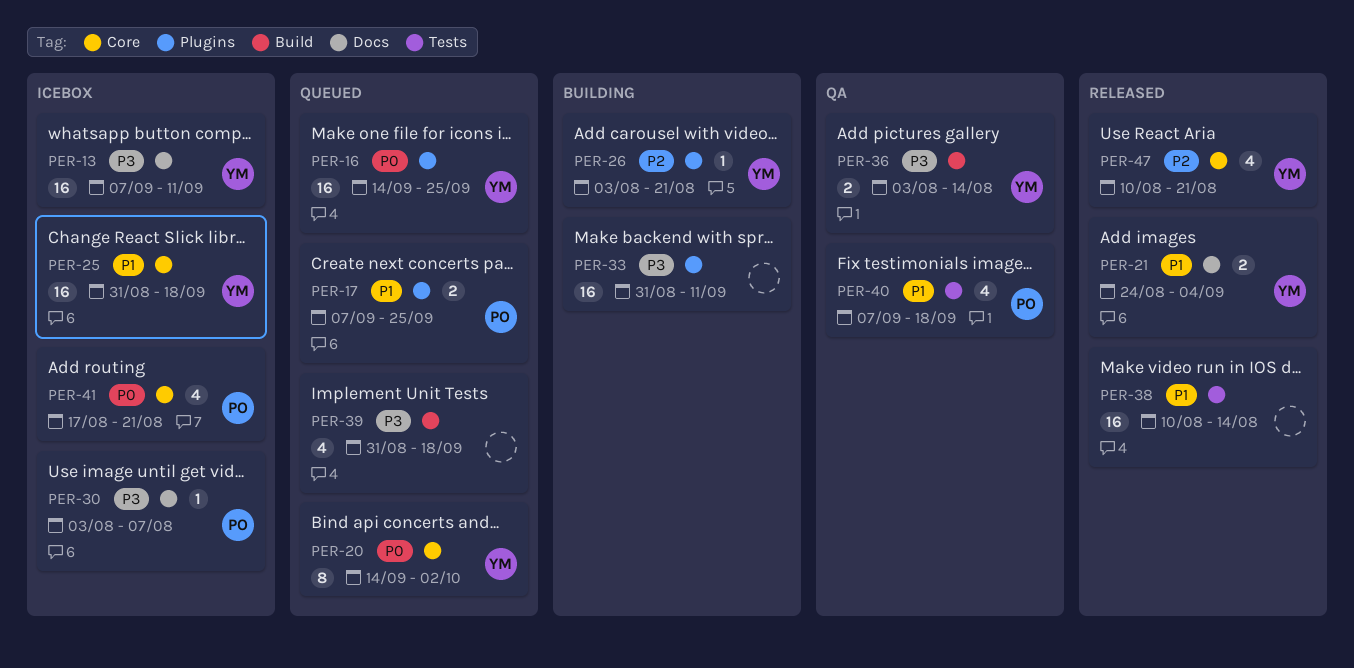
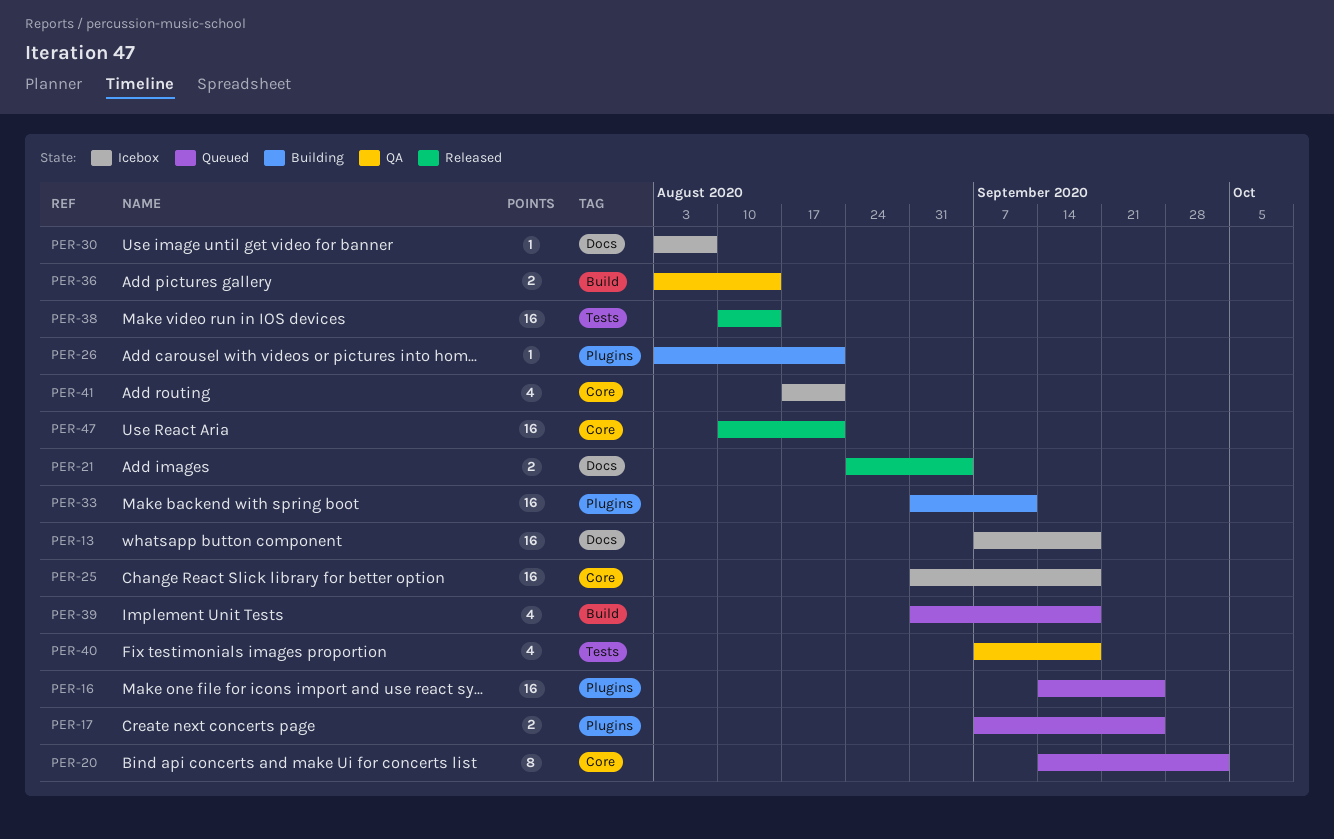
PER-13, due: Sep 11 -> Sep 18
PER-47, estimate: 4 -> 16

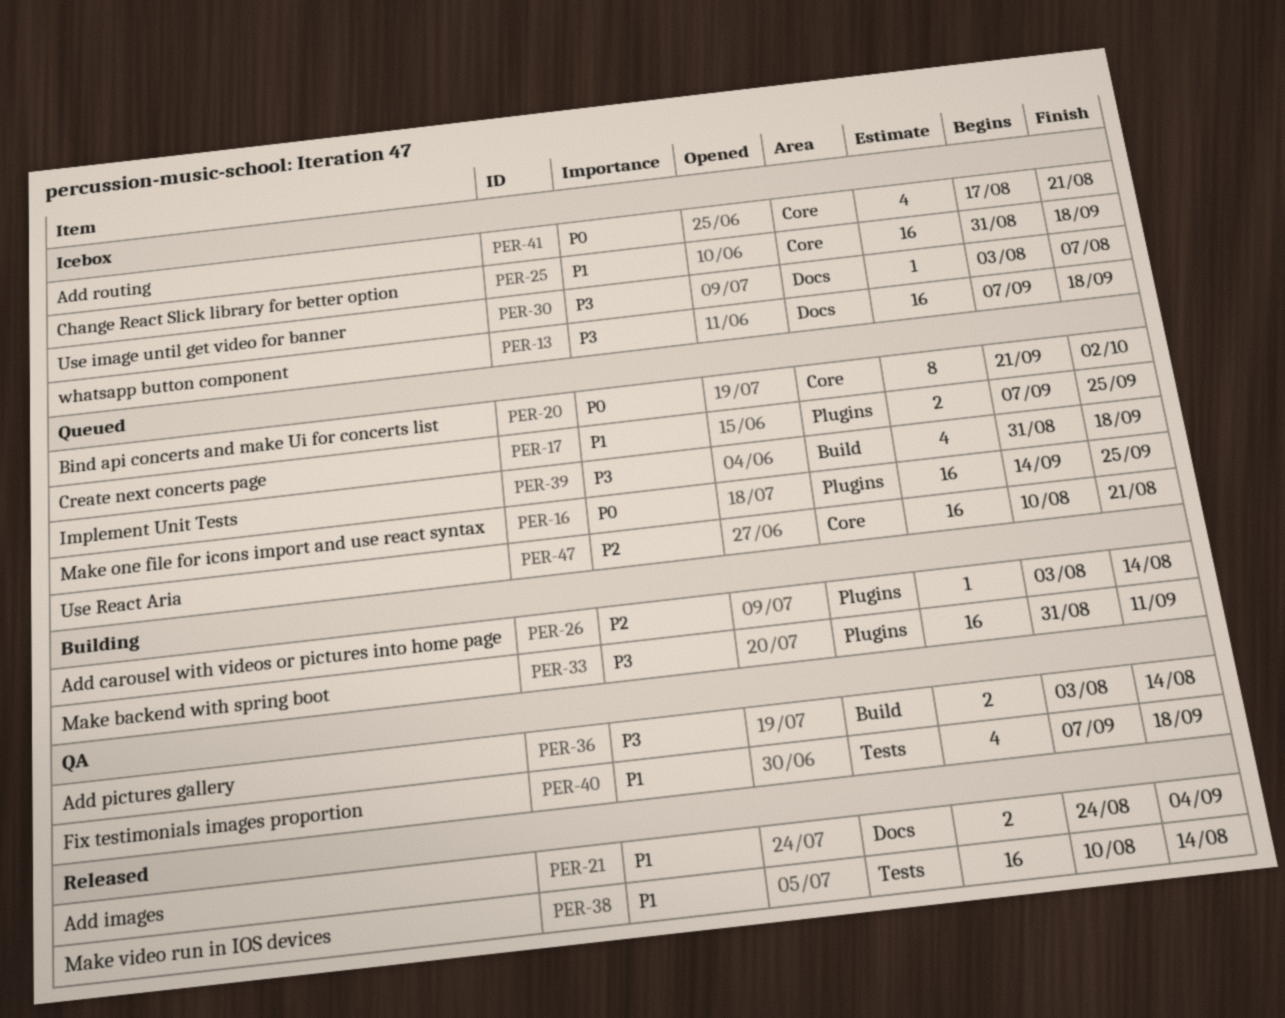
PER-20, start: Sep 14 -> Sep 21
PER-26, due: Aug 21 -> Aug 14
PER-47, status: Released -> Queued

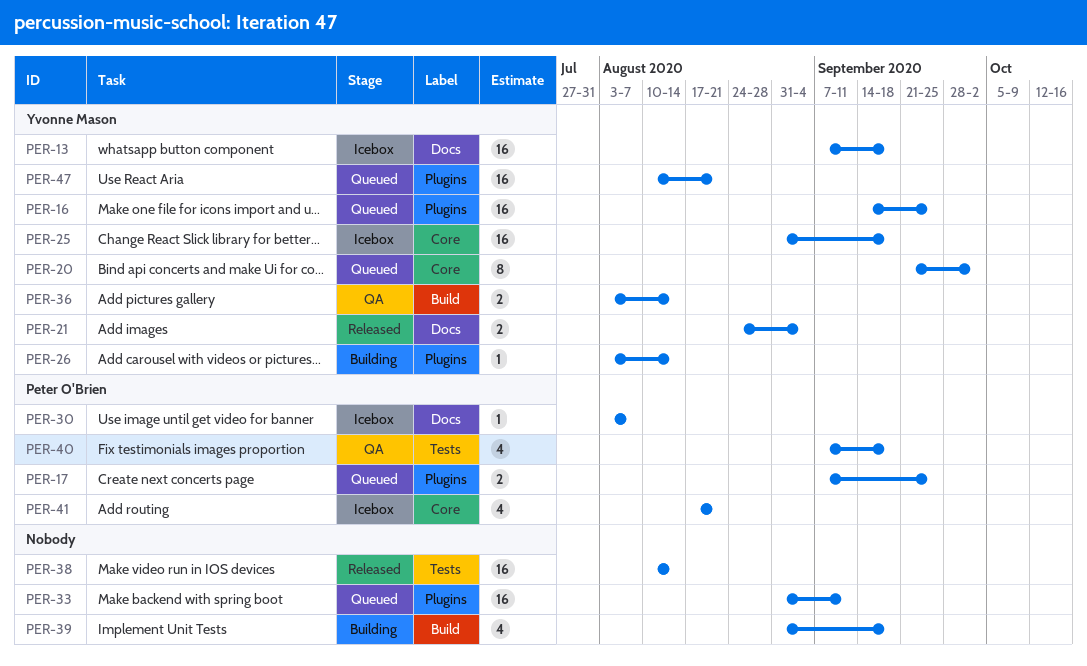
PER-33, status: Building -> Queued
PER-39, status: Queued -> Building
PER-47, label: Core -> Plugins

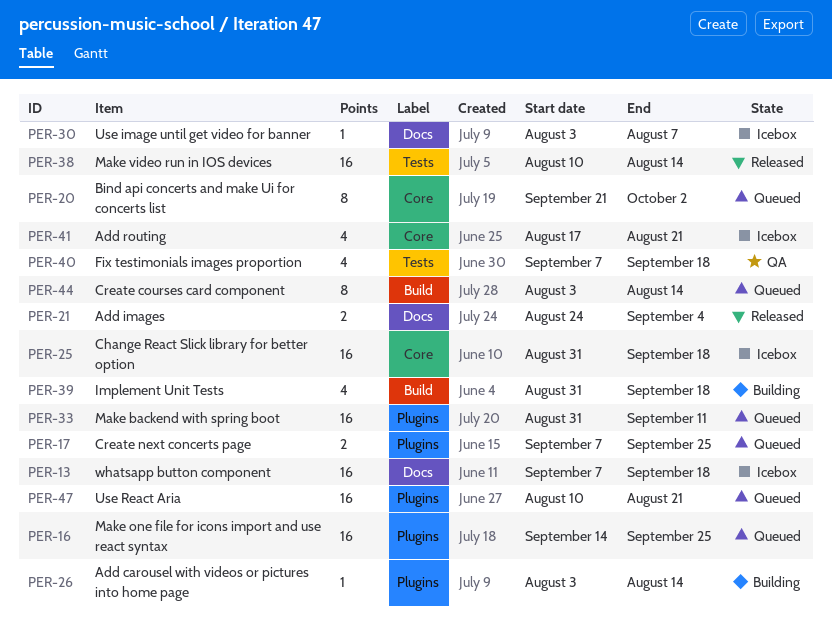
PER-36: present -> none
PER-44: none -> present

